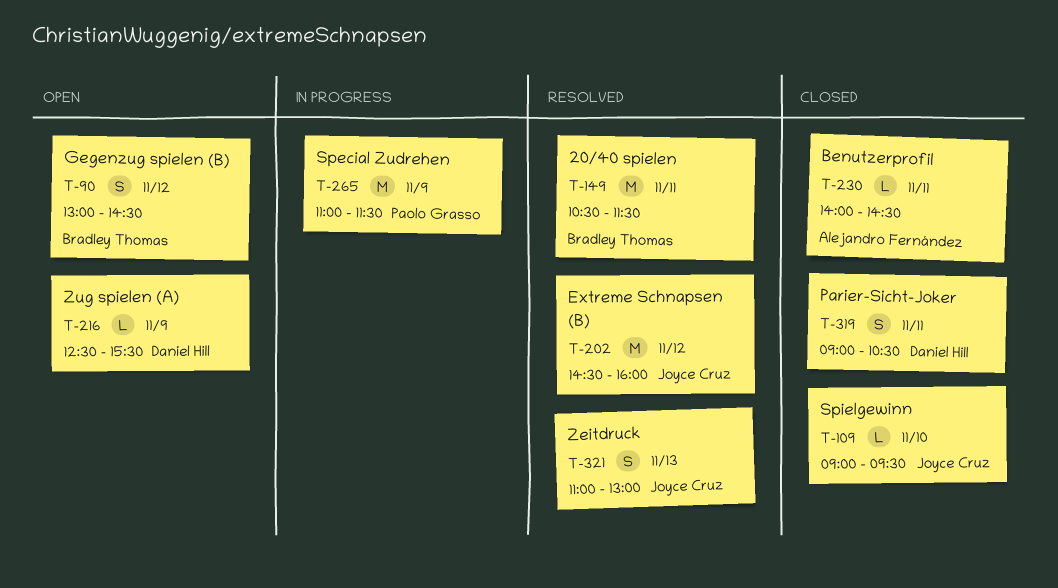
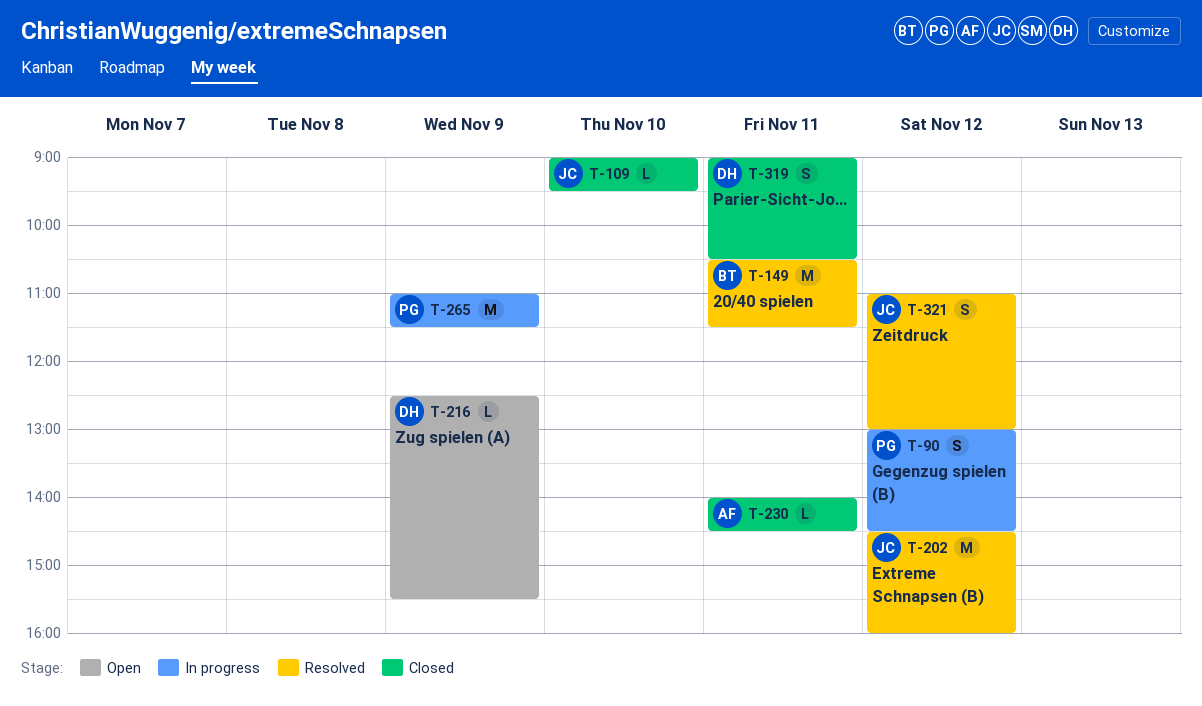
T-90, status: Open -> In progress
T-90, owner: Bradley Thomas -> Paolo Grasso
T-321, day: Nov 13 -> Nov 12

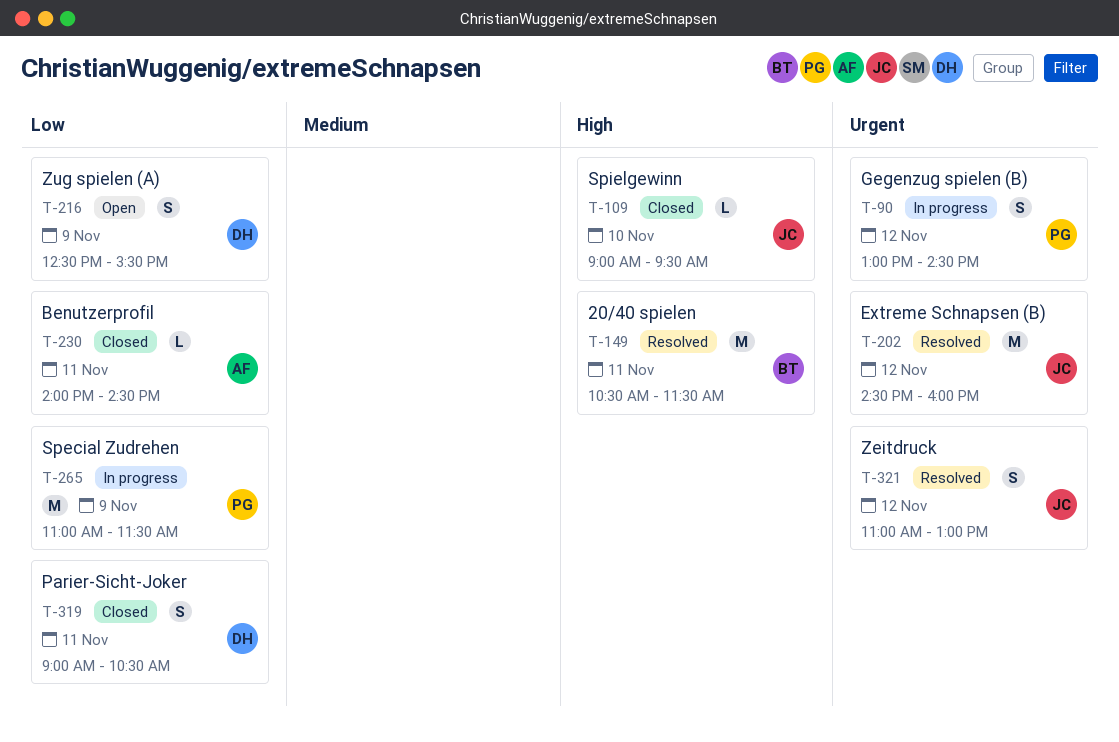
T-216, estimate: L -> S

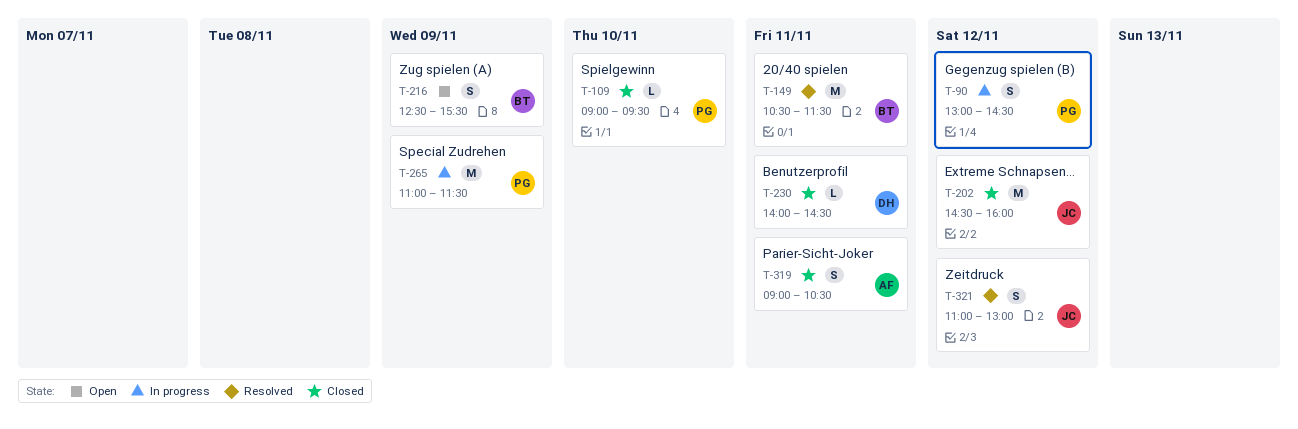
T-109, owner: JC -> PG
T-202, status: Resolved -> Closed
T-216, owner: DH -> BT
T-230, owner: AF -> DH
T-319, owner: DH -> AF

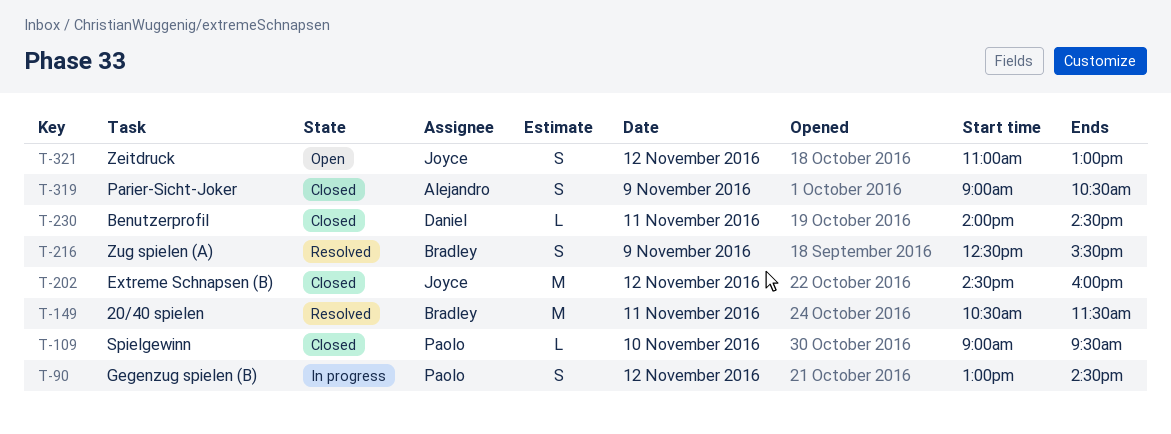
T-216, status: Open -> Resolved
T-265: present -> none
T-319, day: Nov 11 -> Nov 9
T-321, status: Resolved -> Open

